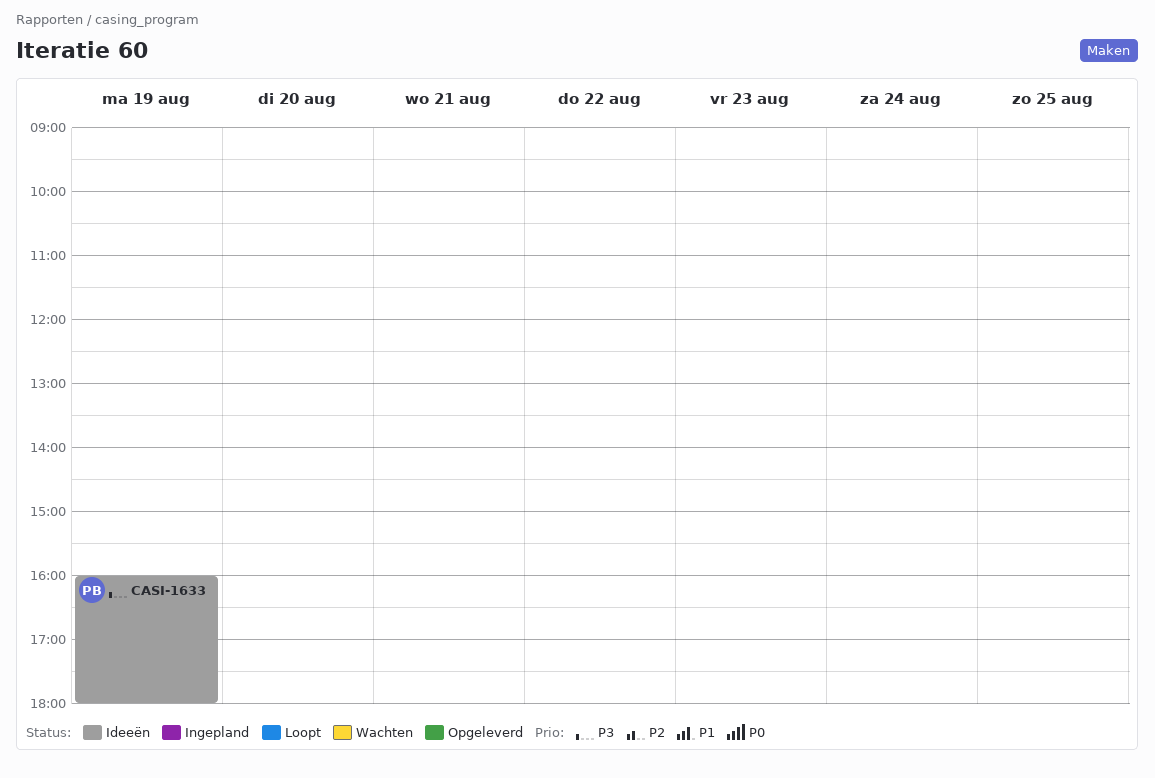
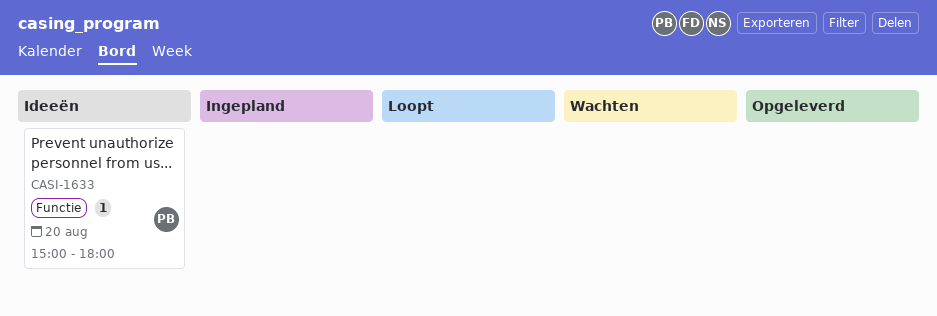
CASI-1633, day: Aug 19 -> Aug 20
CASI-1633, begins: 16:00 -> 15:00

